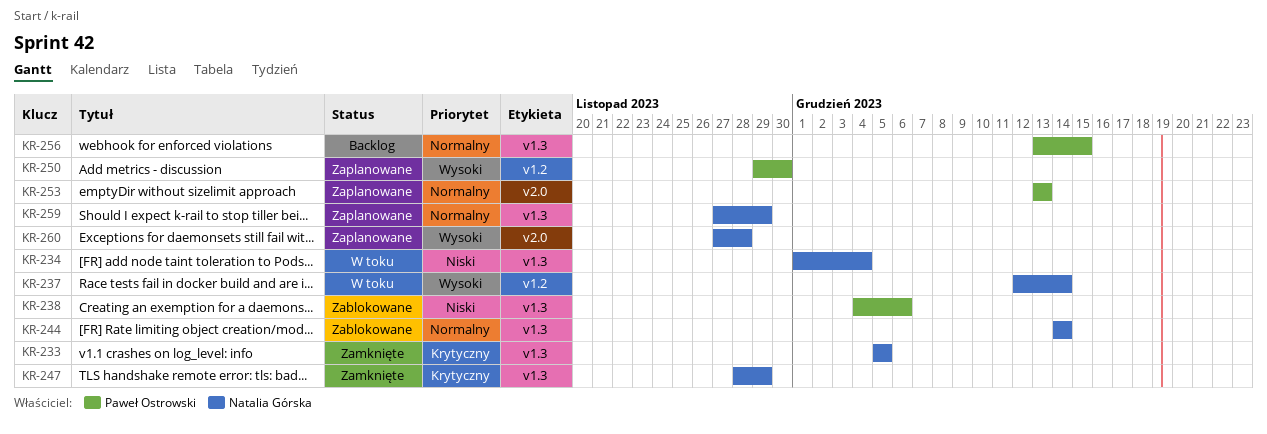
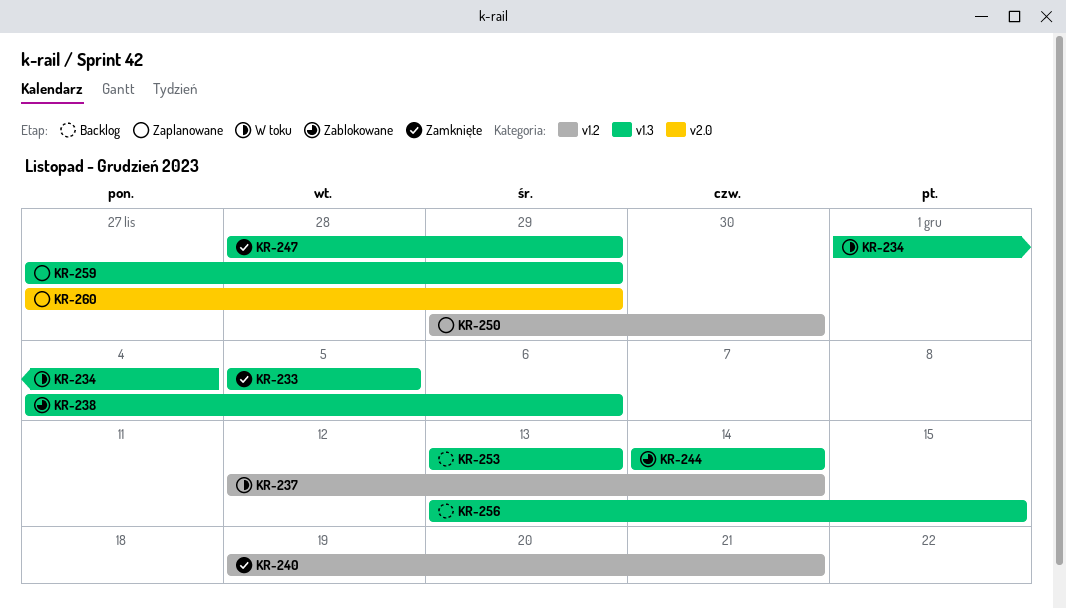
KR-240: none -> present
KR-253, status: Zaplanowane -> Backlog
KR-253, label: v2.0 -> v1.3
KR-260, due: Nov 28 -> Nov 29

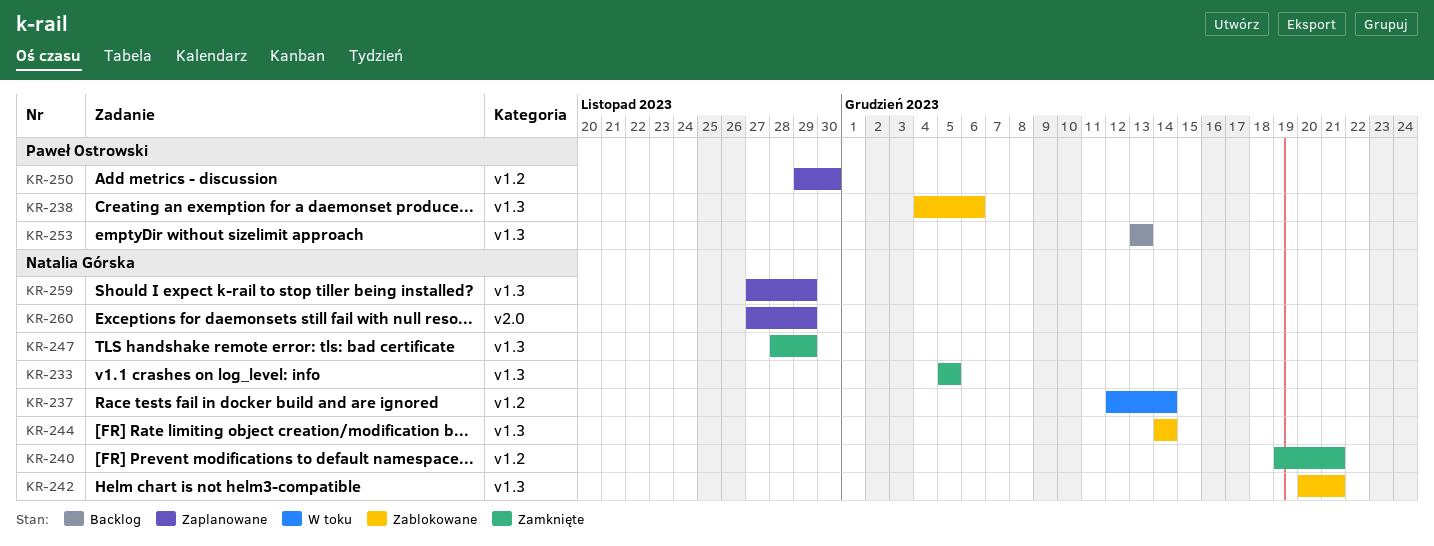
KR-234: present -> none
KR-242: none -> present
KR-256: present -> none

